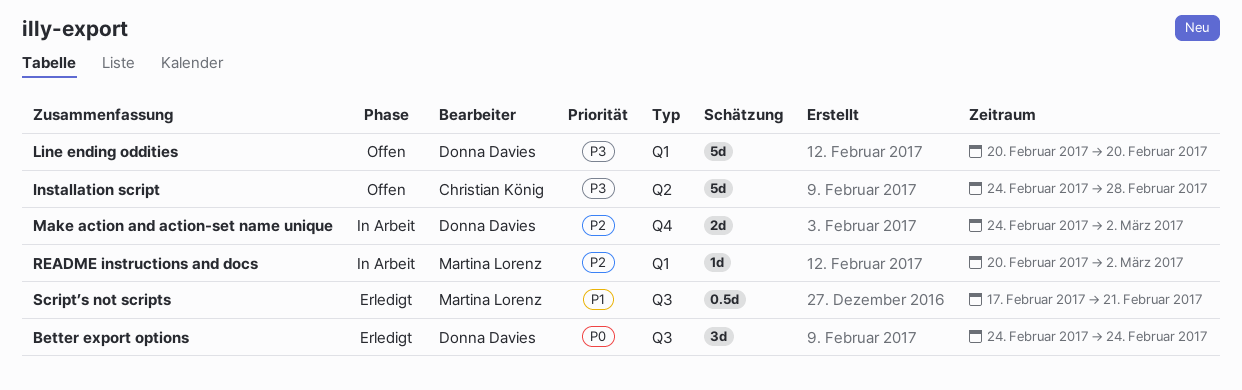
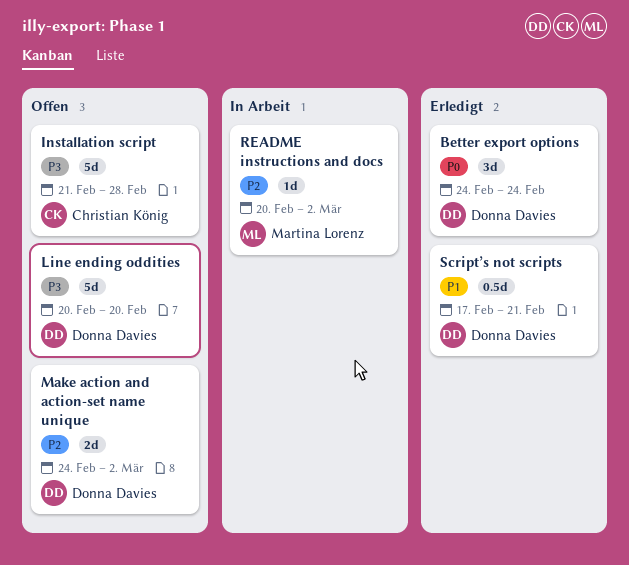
Installation script, start: Feb 24 -> Feb 21
Make action and action-set name unique, status: In Arbeit -> Offen
Script’s not scripts, owner: Martina Lorenz -> Donna Davies

